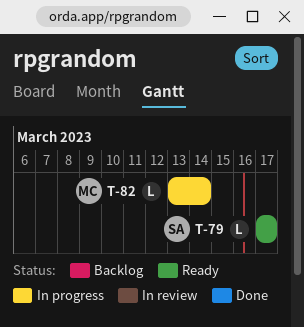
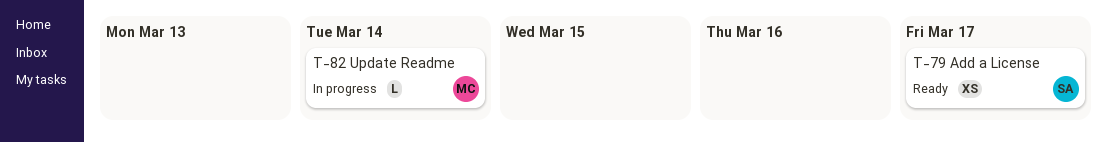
T-79, estimate: L -> XS

